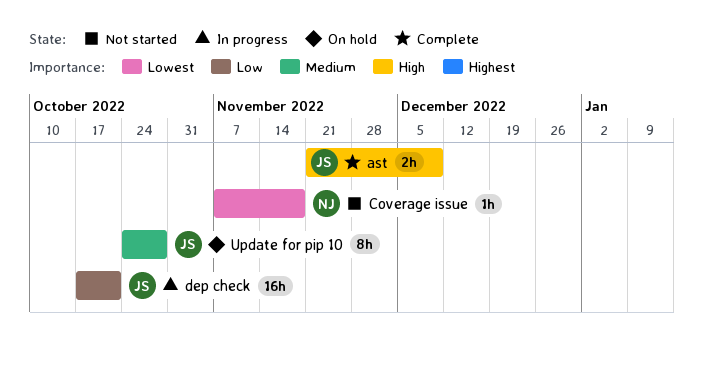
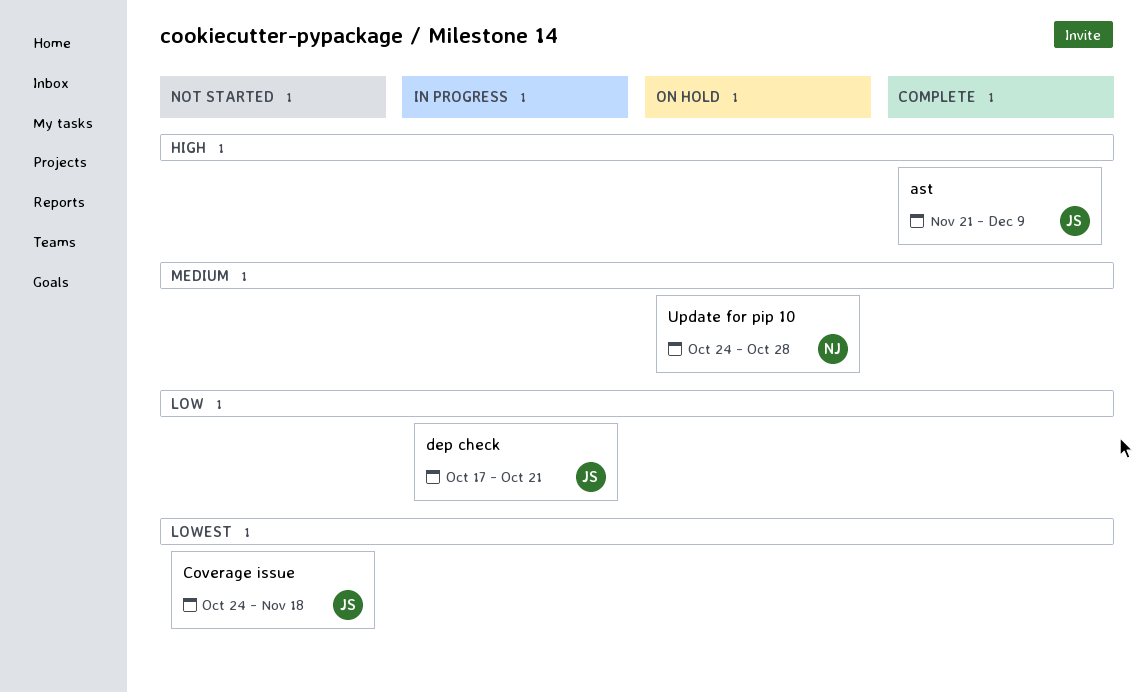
Coverage issue, owner: NJ -> JS
Coverage issue, start: Nov 7 -> Oct 24
Update for pip 10, owner: JS -> NJ

